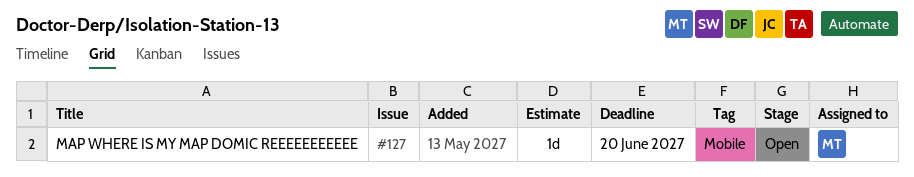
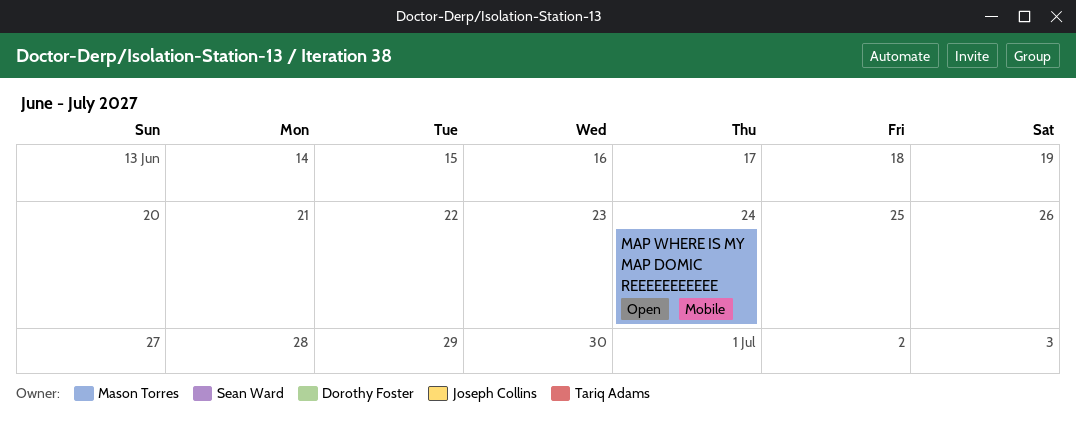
MAP WHERE IS MY MAP DOMIC REEEEEEEEEEE, due: Jun 20 -> Jun 24

